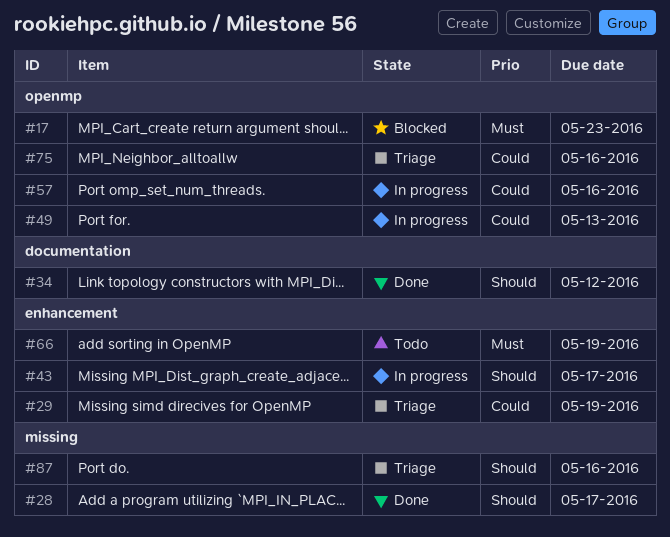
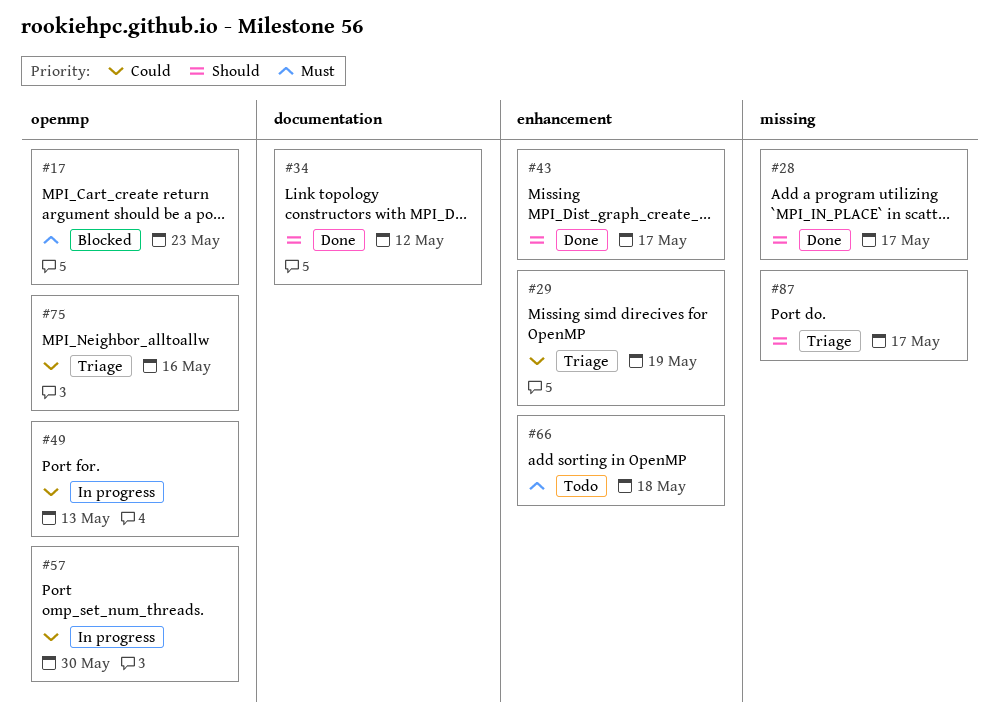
#43, status: In progress -> Done
#57, due: May 16 -> May 30
#66, due: May 19 -> May 18
#87, due: May 16 -> May 17

